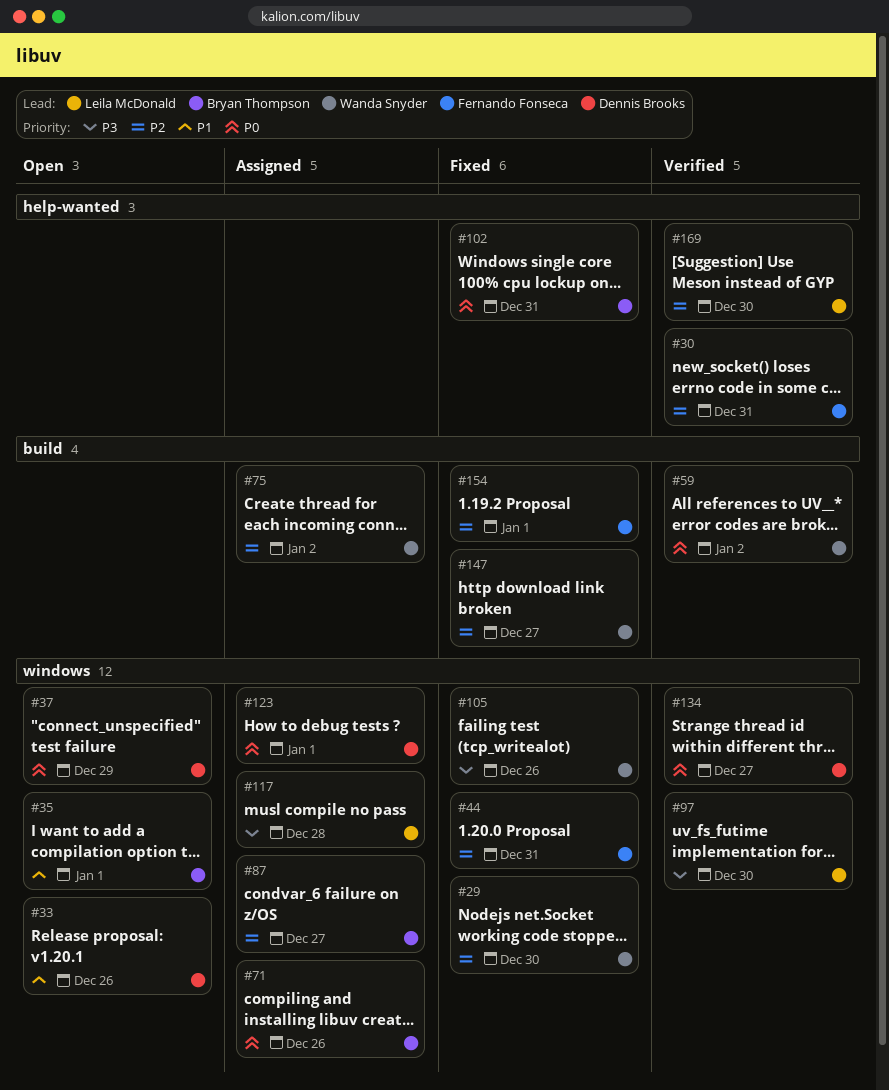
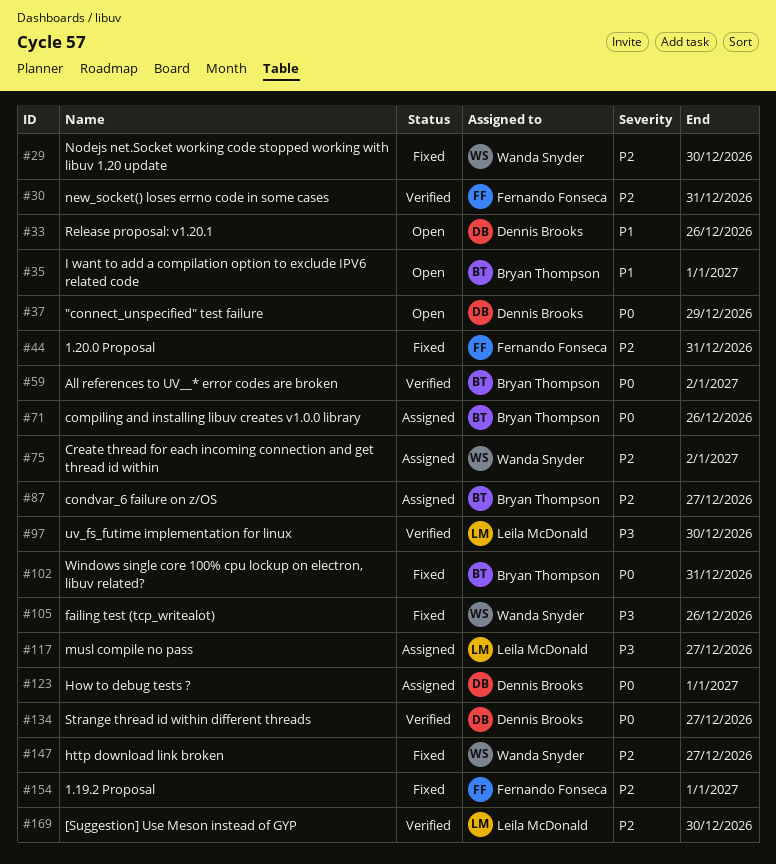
#59, owner: Wanda Snyder -> Bryan Thompson
#117, due: Dec 28 -> Dec 27

